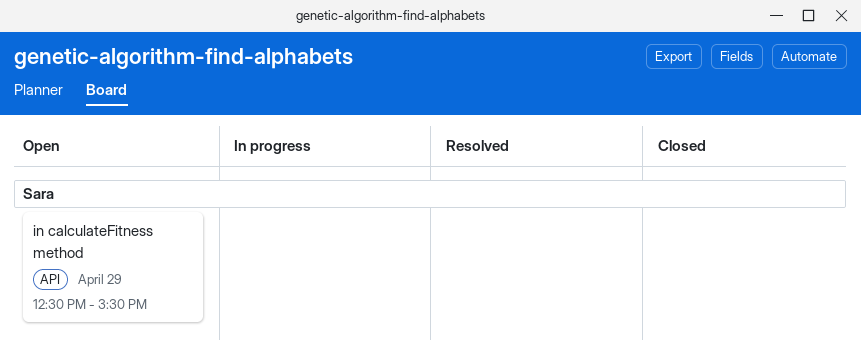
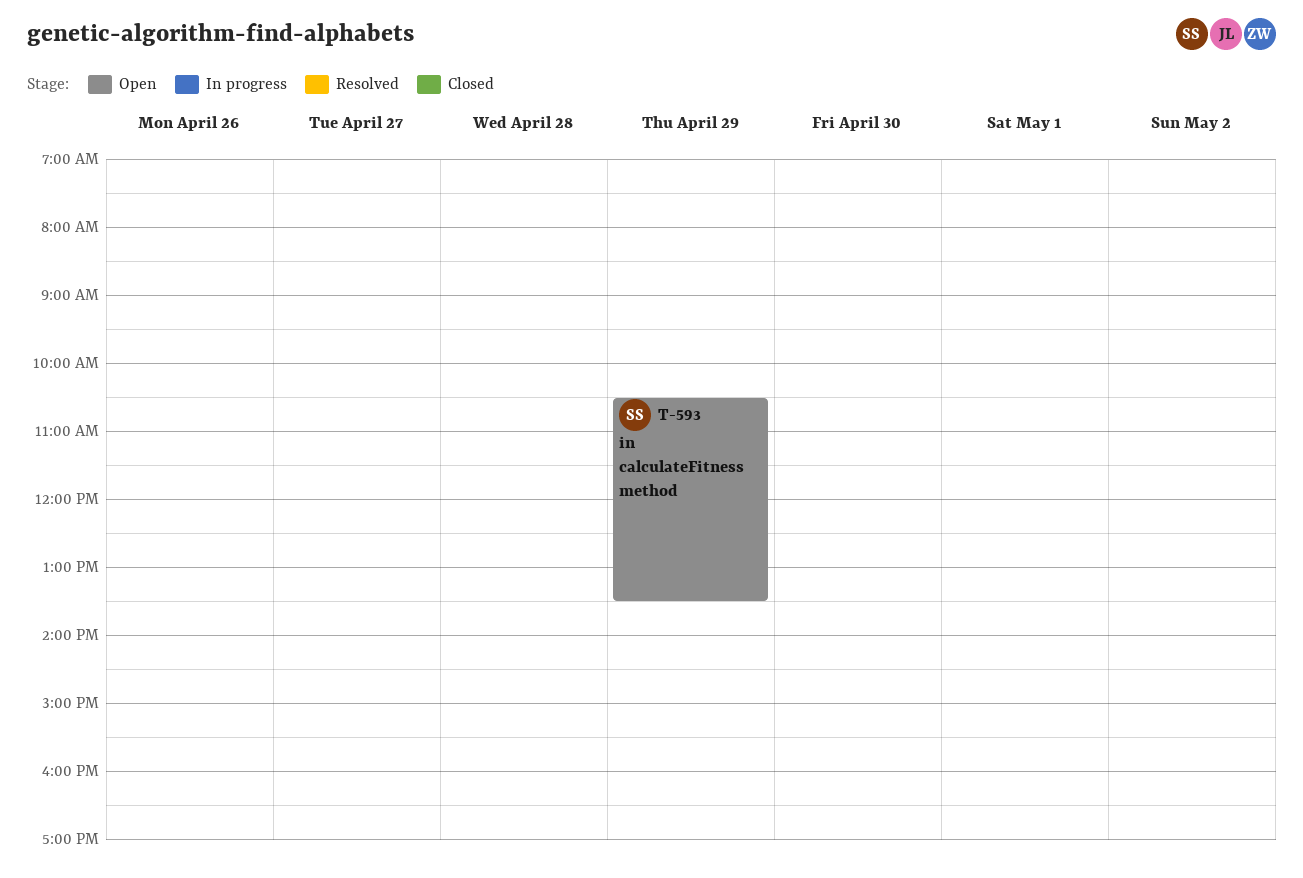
in calculateFitness method, begins: 12:30 -> 10:30
in calculateFitness method, ends: 15:30 -> 13:30

